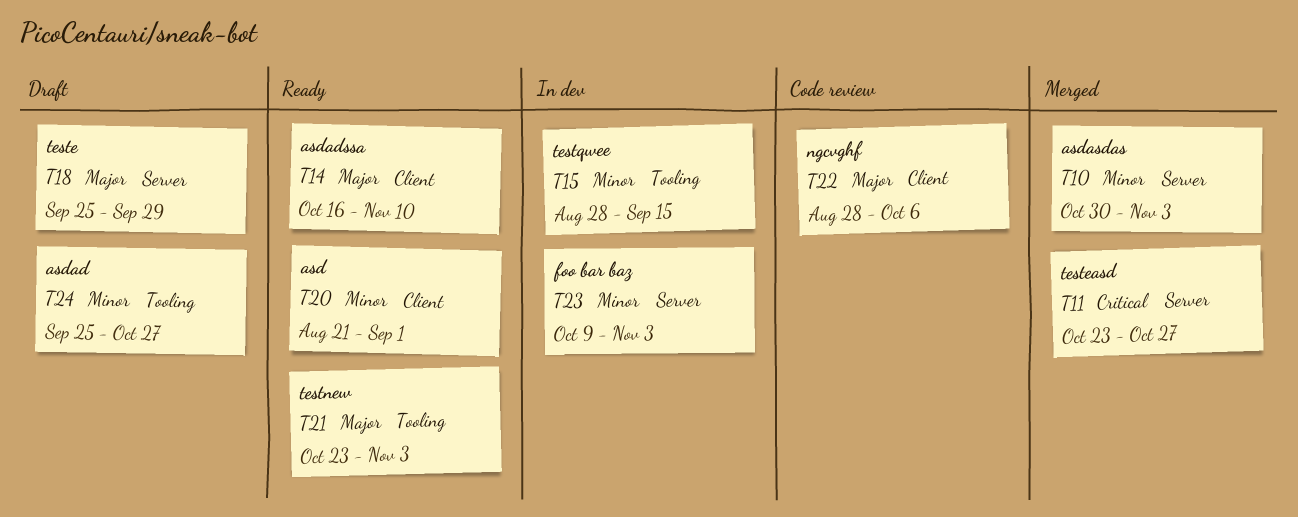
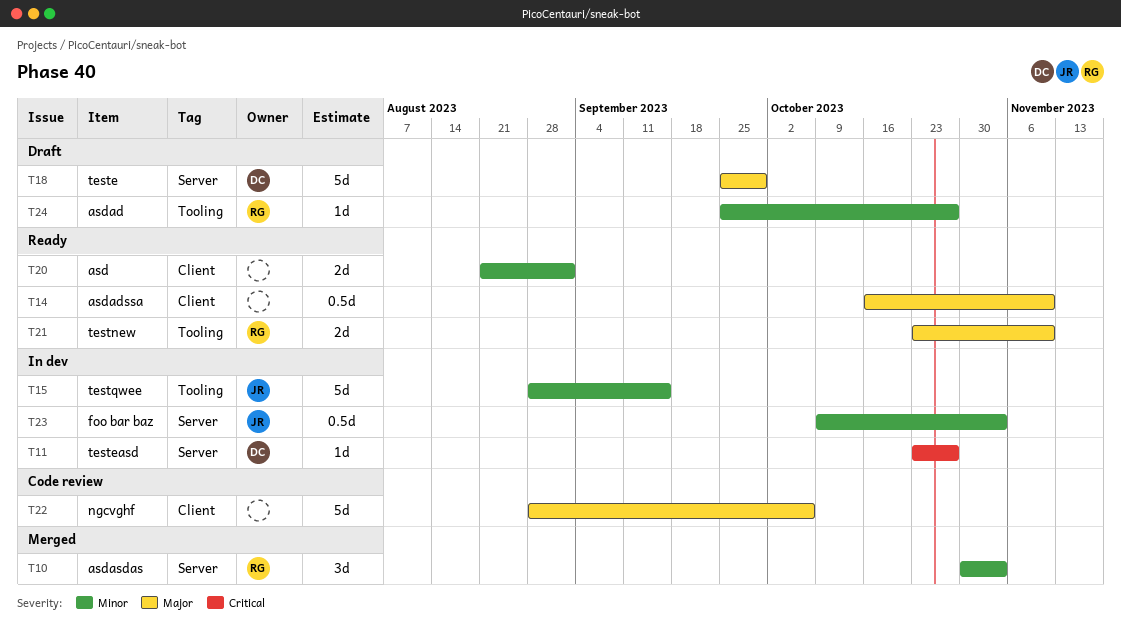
T11, status: Merged -> In dev
T21, due: Nov 3 -> Nov 10

